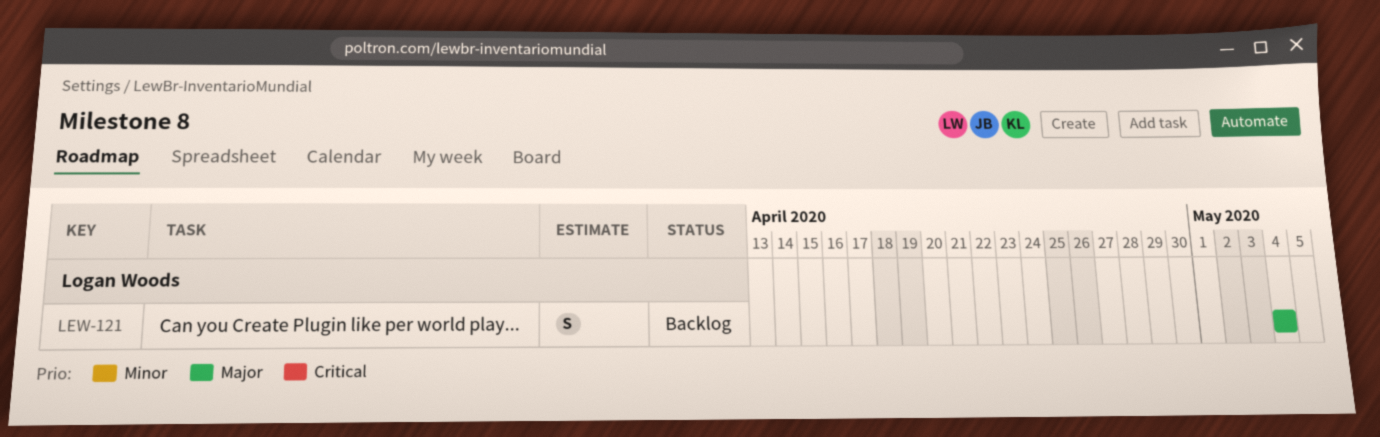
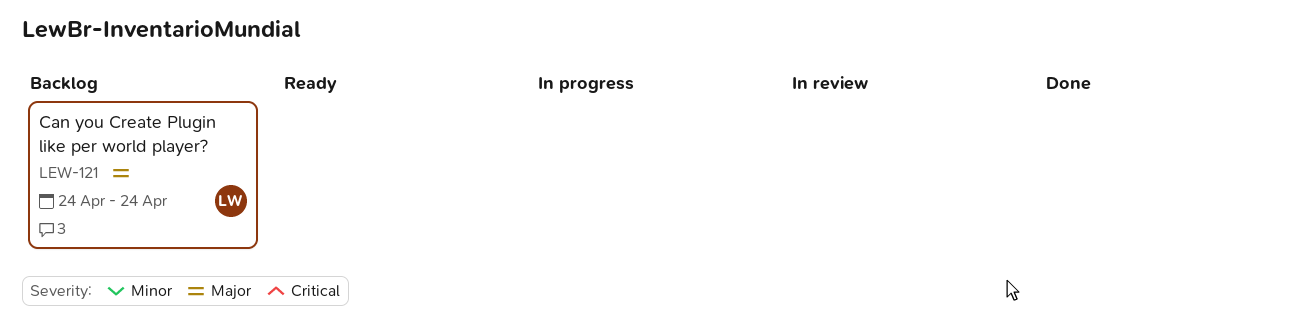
LEW-121, start: May 4 -> Apr 24
LEW-121, due: May 4 -> Apr 24

